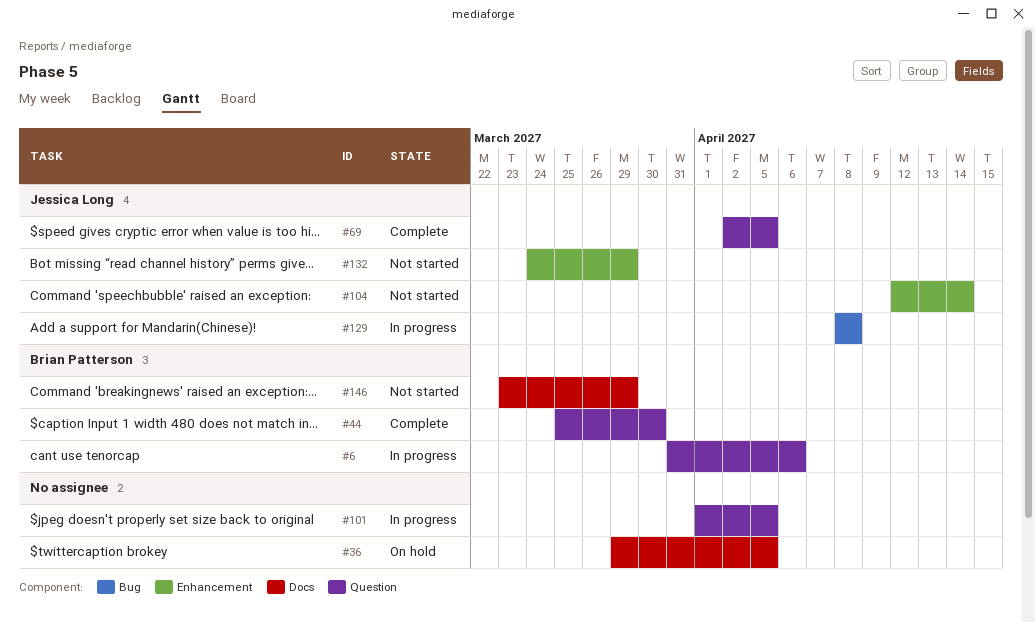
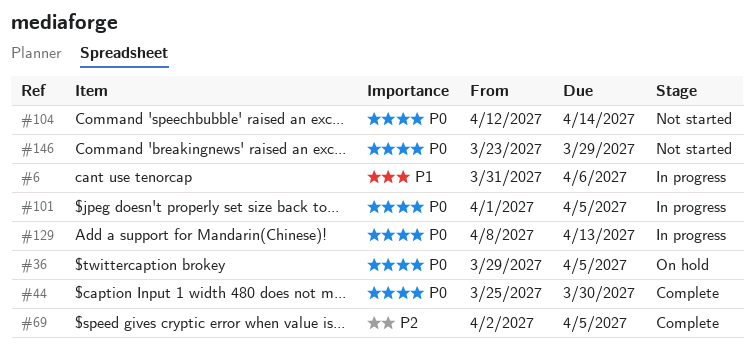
#129, due: Apr 8 -> Apr 13
#132: present -> none

